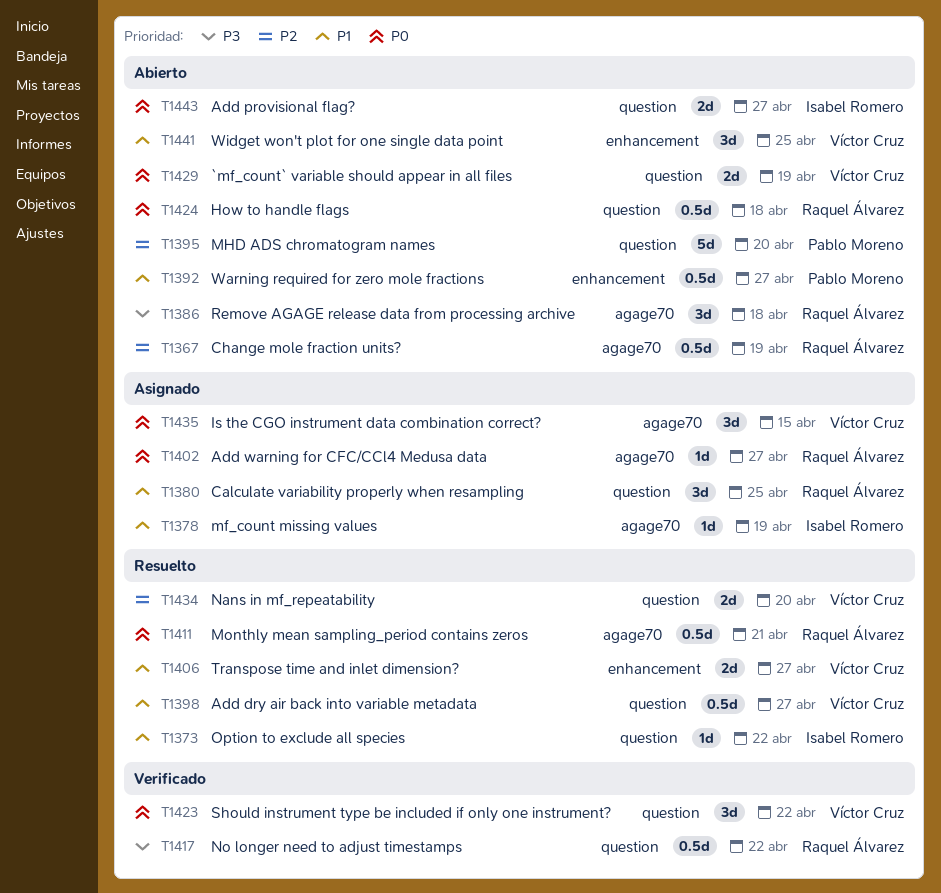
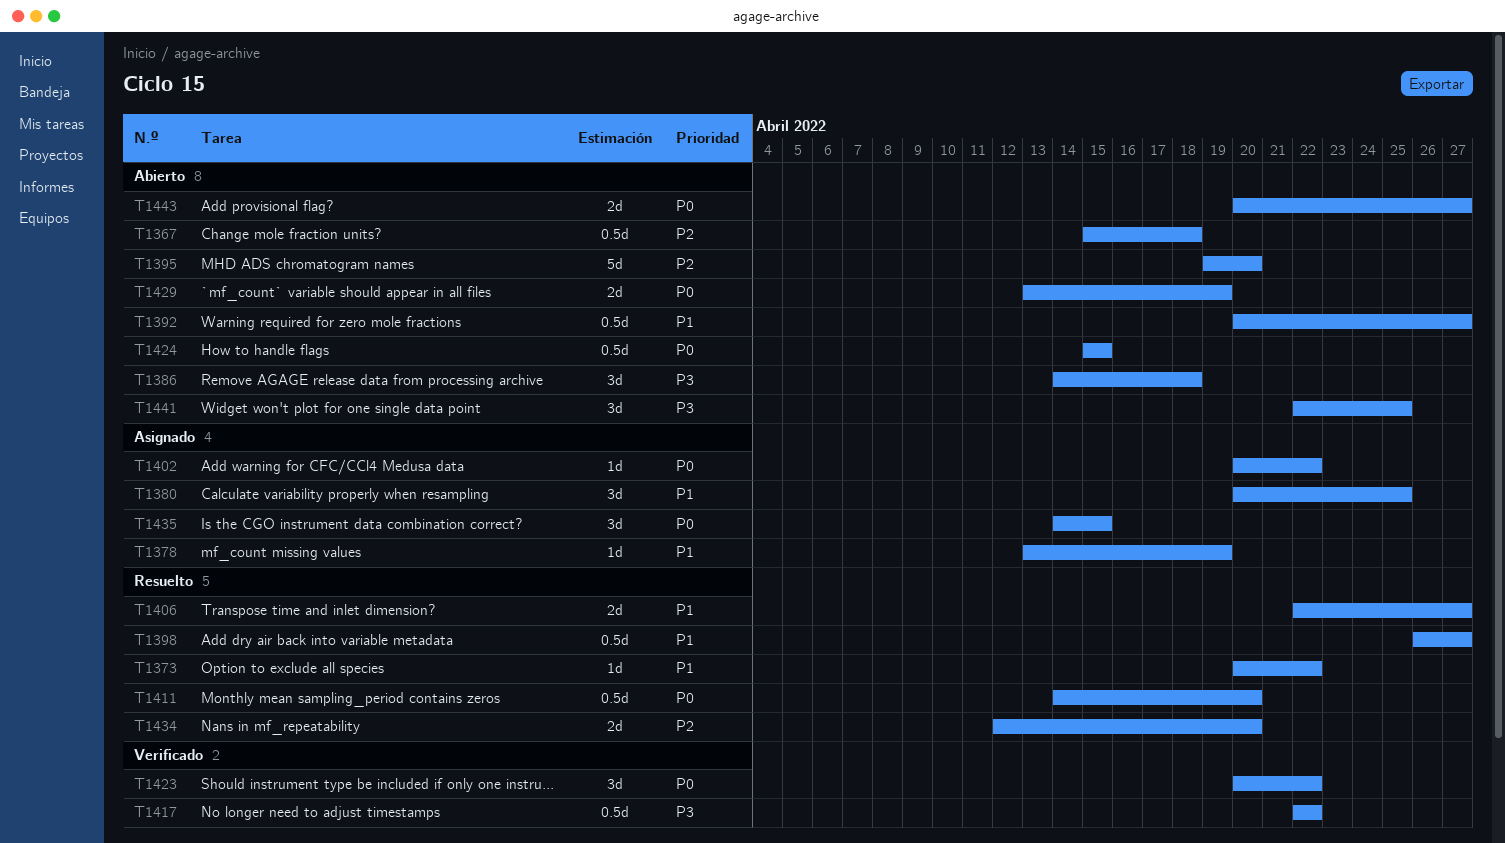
T1367, due: Apr 19 -> Apr 18
T1402, due: Apr 27 -> Apr 22
T1411, due: Apr 21 -> Apr 20
T1424, due: Apr 18 -> Apr 15
T1441, priority: P1 -> P3

